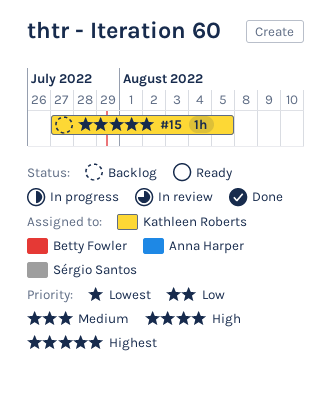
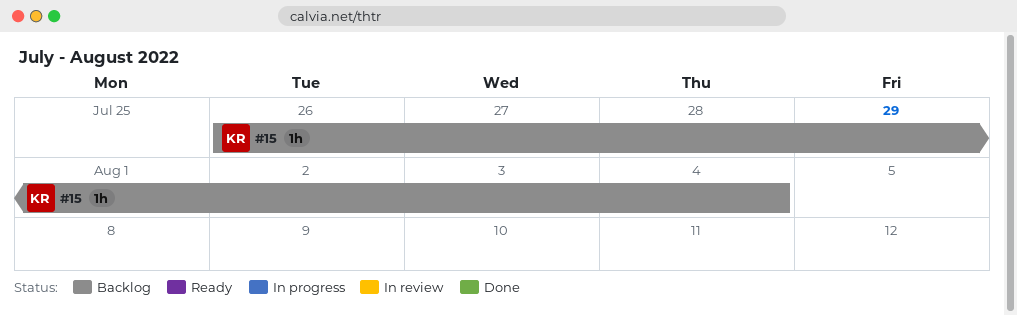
#15, start: Jul 27 -> Jul 26
#15, due: Aug 5 -> Aug 4

